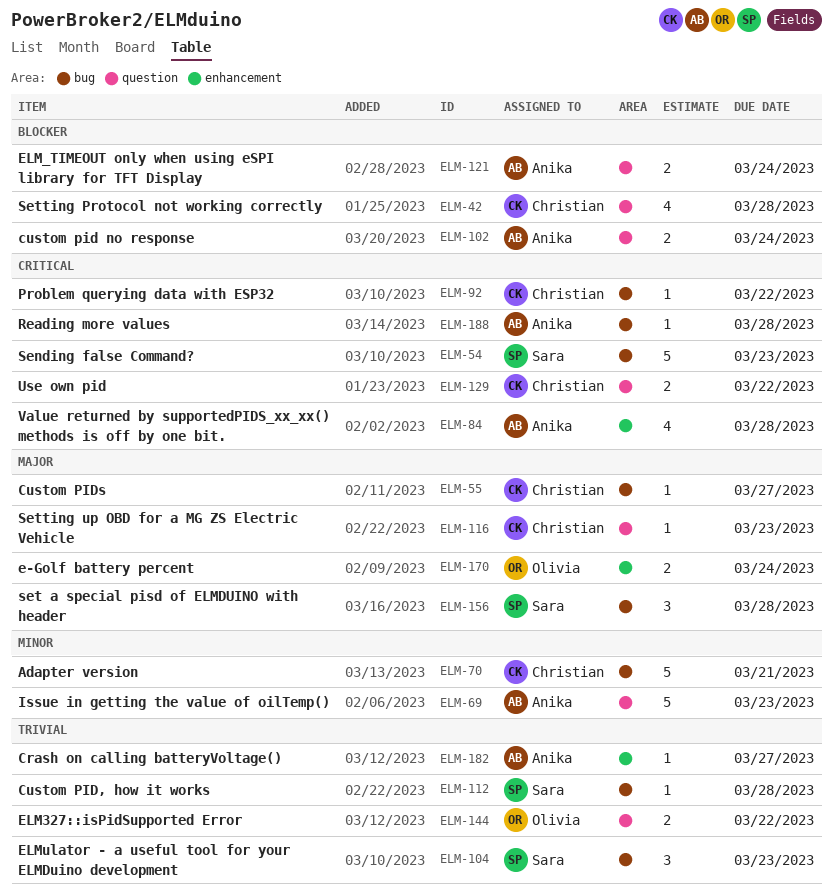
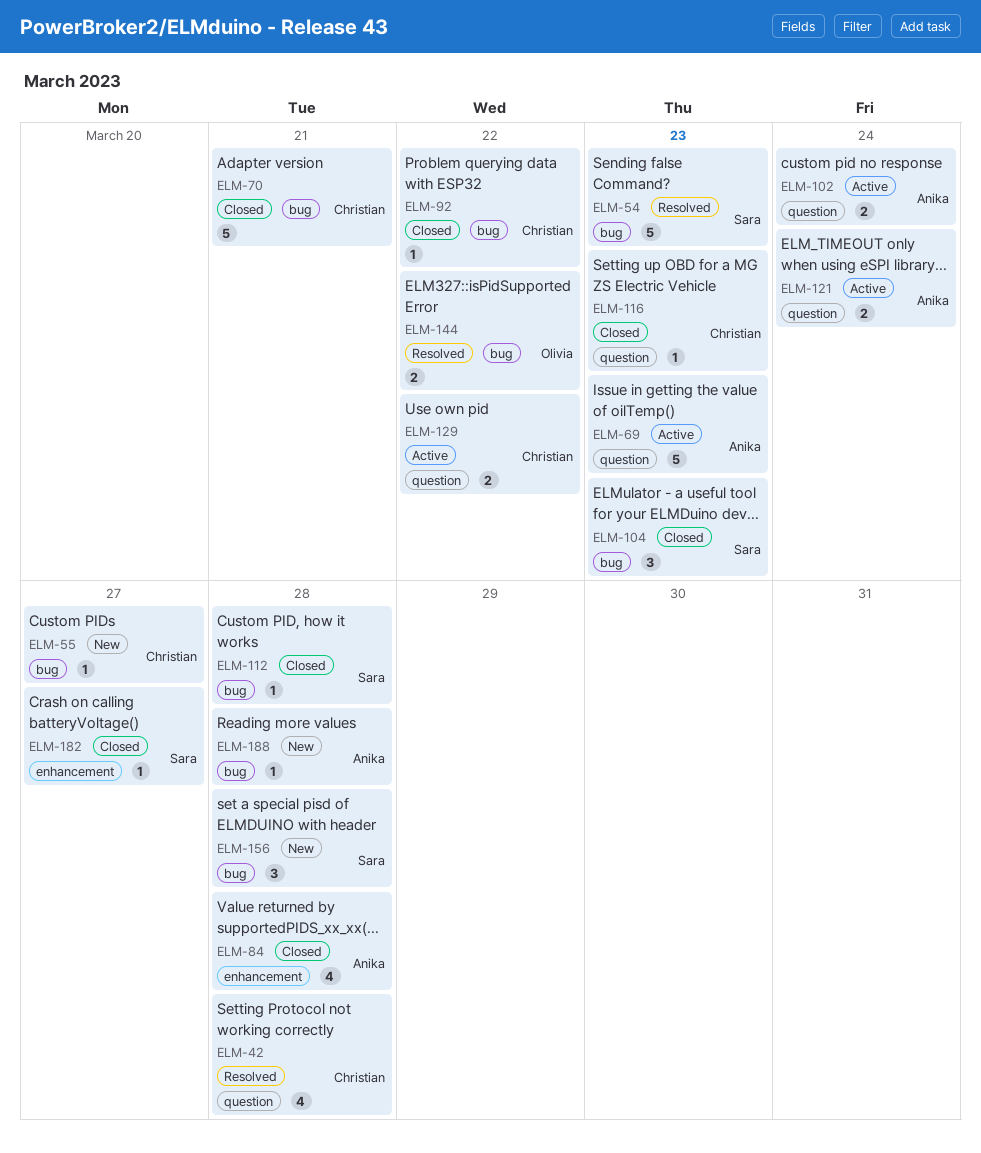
ELM-144, label: question -> bug
ELM-170: present -> none
ELM-182, owner: Anika -> Sara

